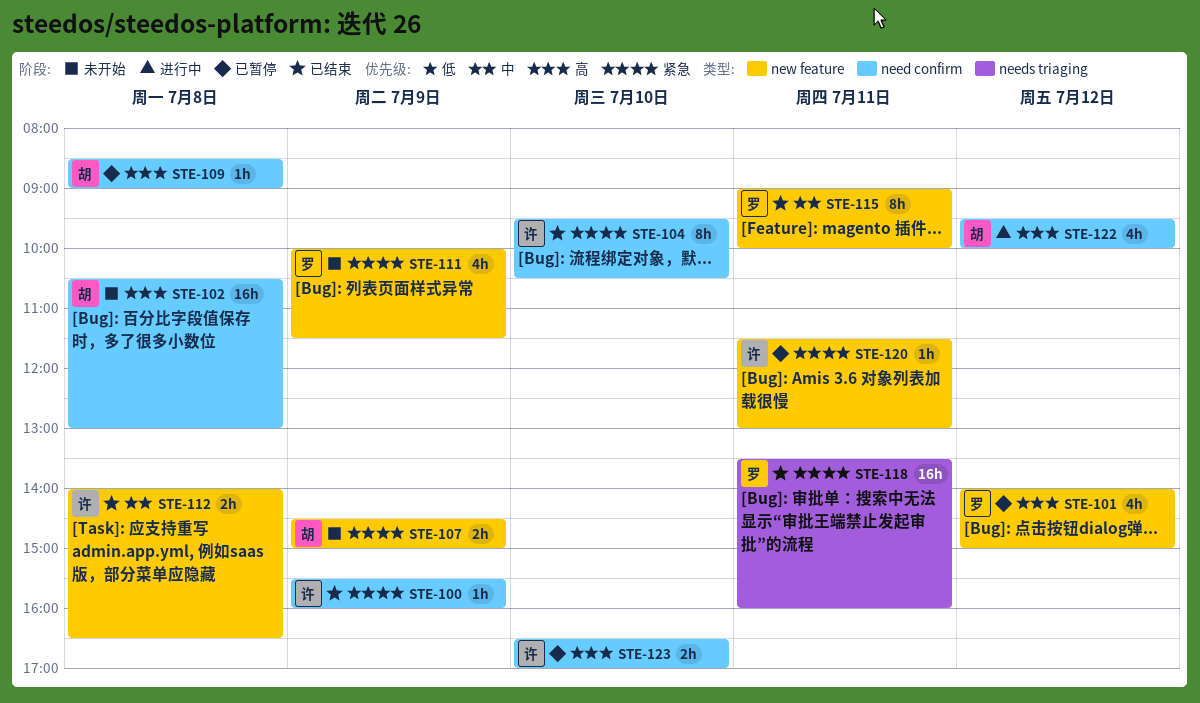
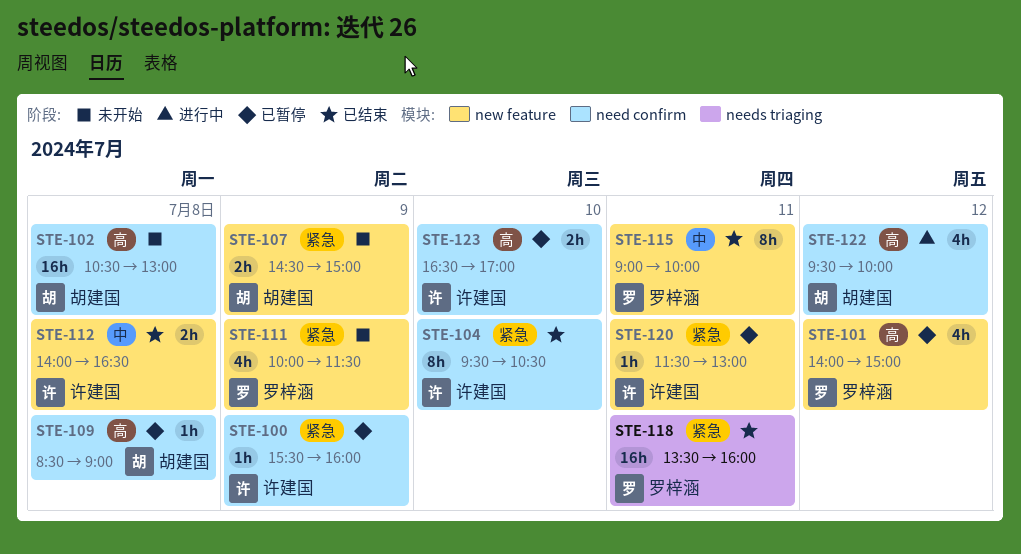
STE-100, status: 已结束 -> 已暂停

